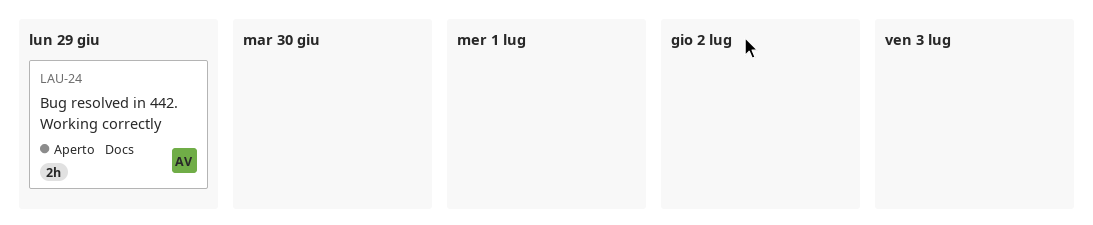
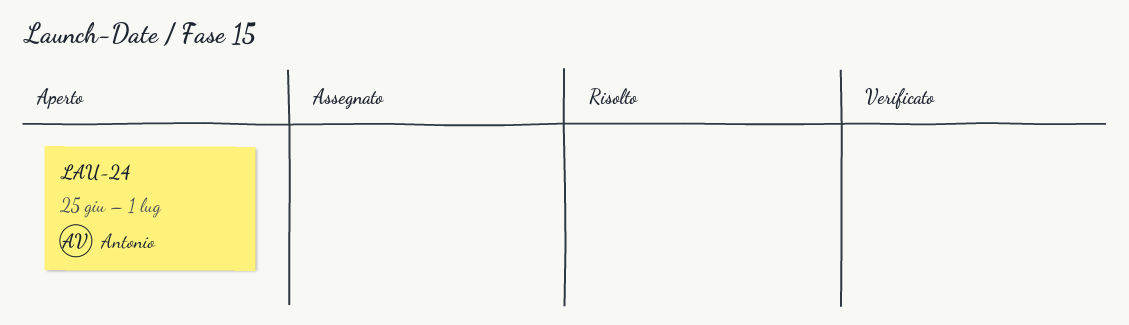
LAU-24, due: Jun 29 -> Jul 1

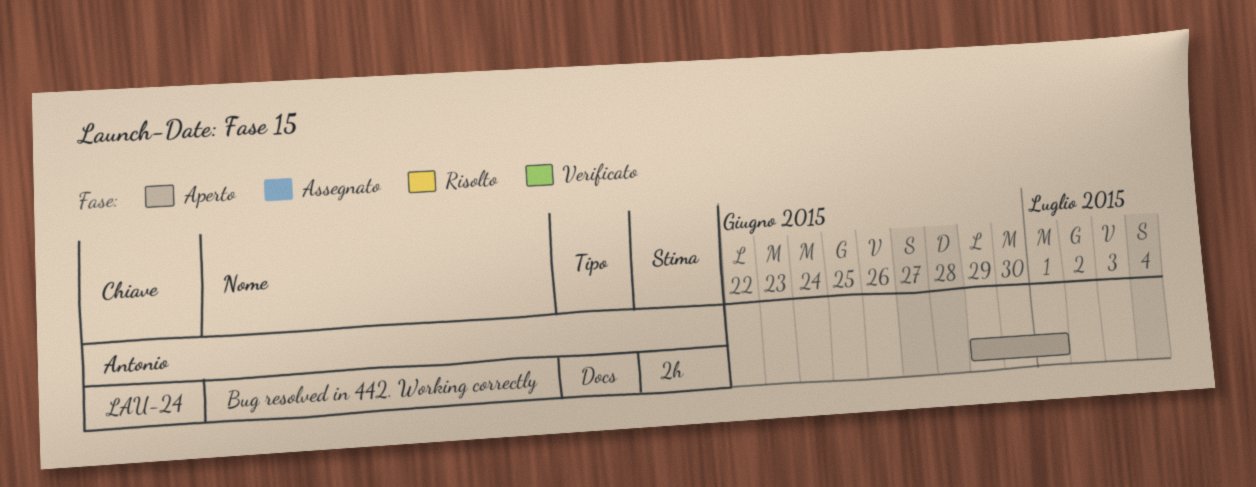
LAU-24, start: Jun 25 -> Jun 29

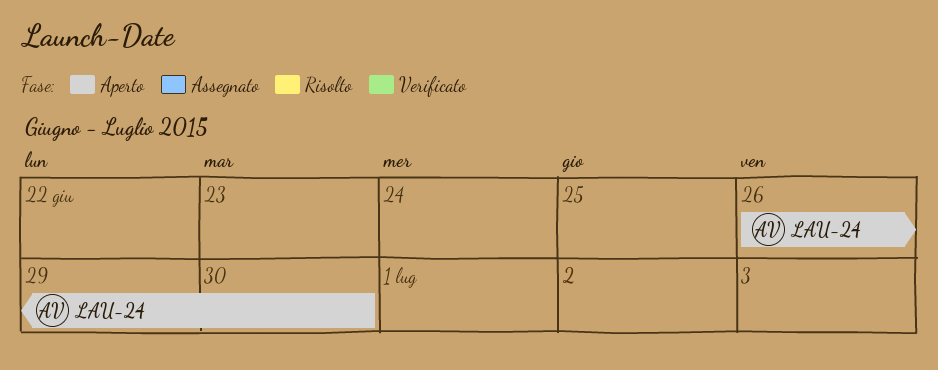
LAU-24, start: Jun 29 -> Jun 26
LAU-24, due: Jul 1 -> Jun 30

